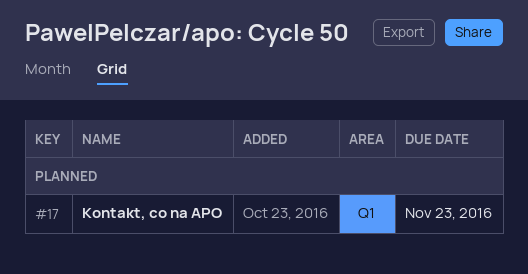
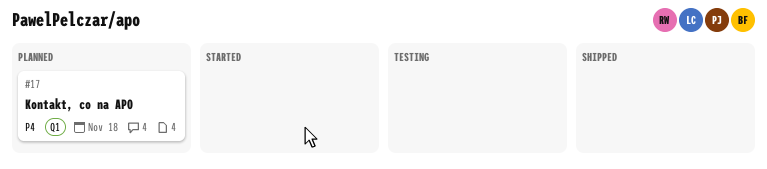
#17, due: Nov 23 -> Nov 18

